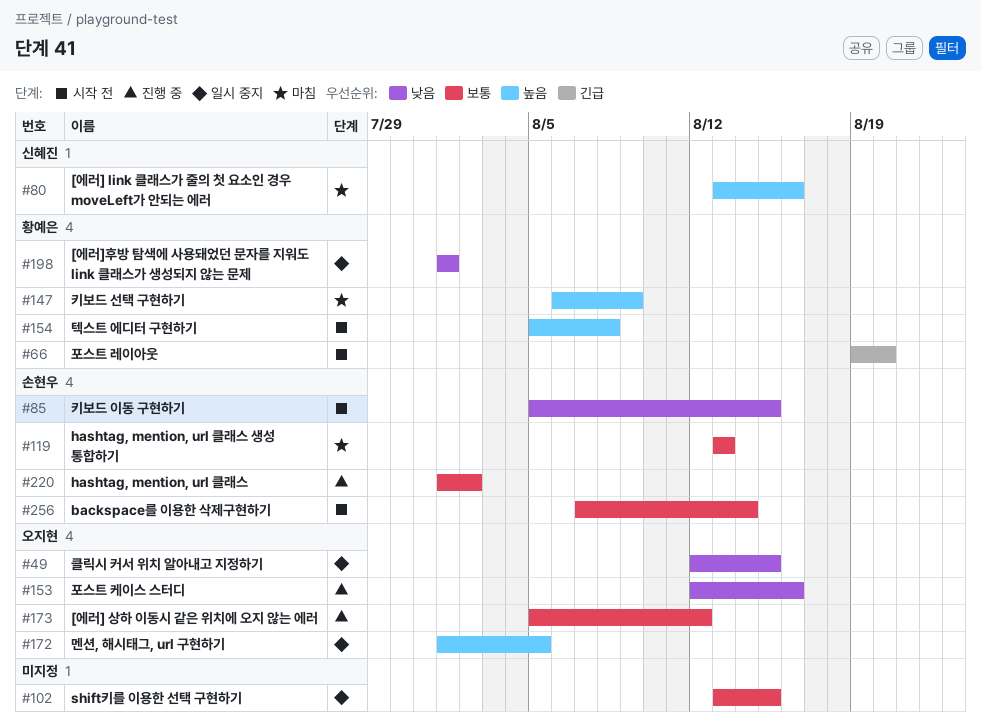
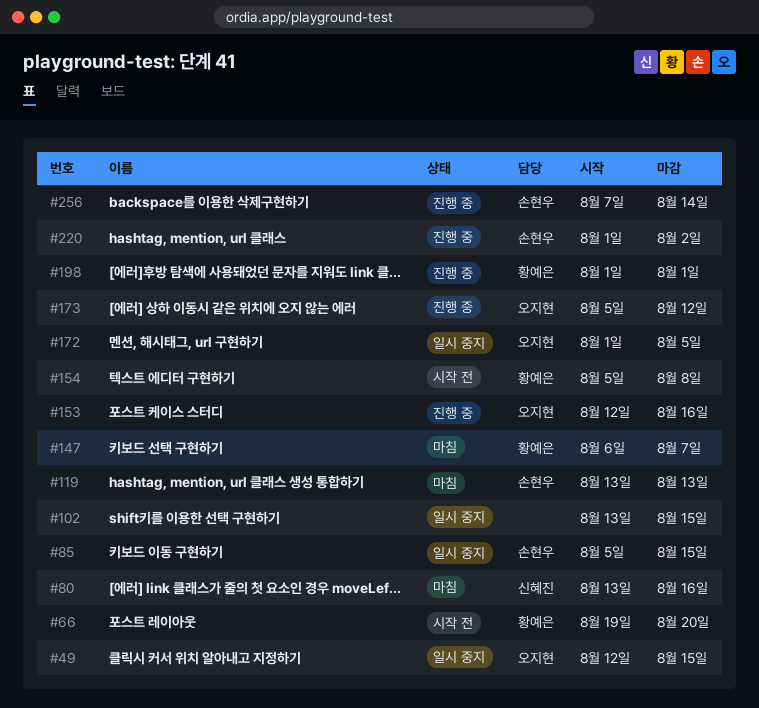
#85, status: 시작 전 -> 일시 중지
#147, due: Aug 9 -> Aug 7
#198, status: 일시 중지 -> 진행 중
#256, status: 시작 전 -> 진행 중

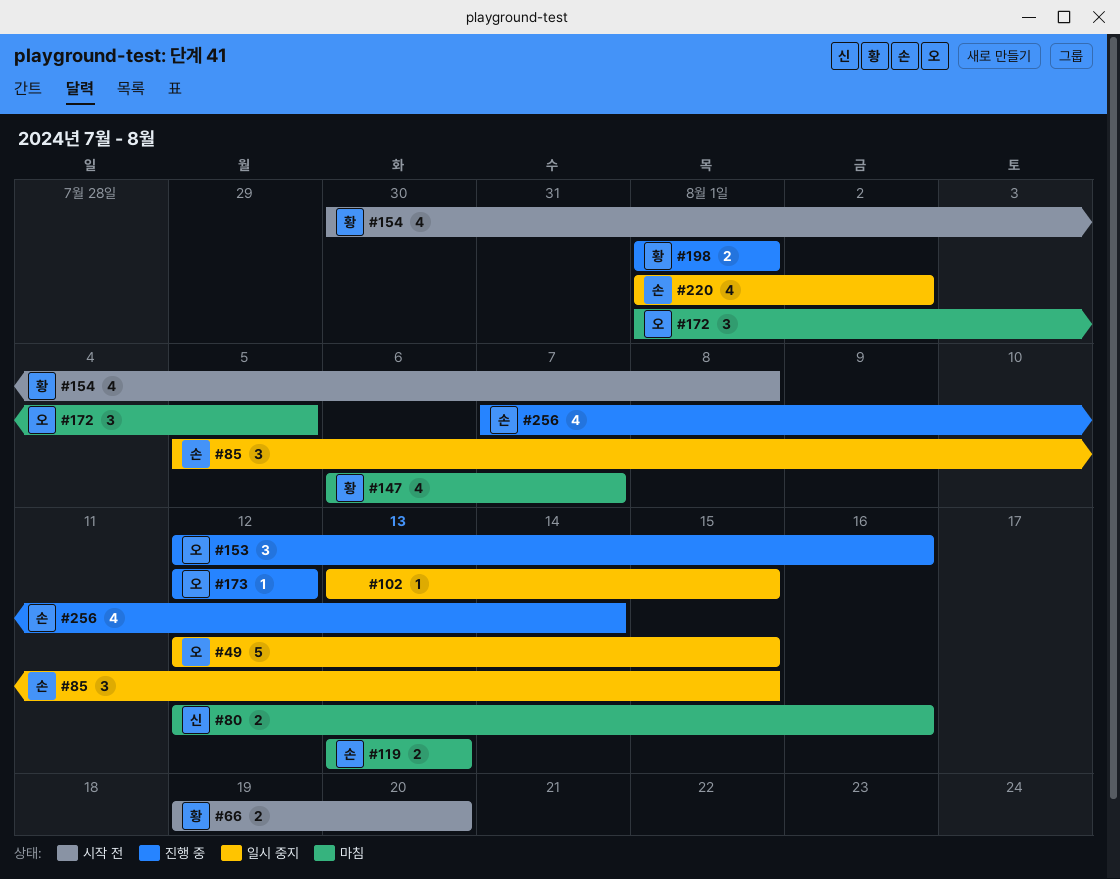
#80, start: Aug 13 -> Aug 12
#154, start: Aug 5 -> Jul 30
#172, status: 일시 중지 -> 마침
#173, start: Aug 5 -> Aug 12
#220, status: 진행 중 -> 일시 중지

